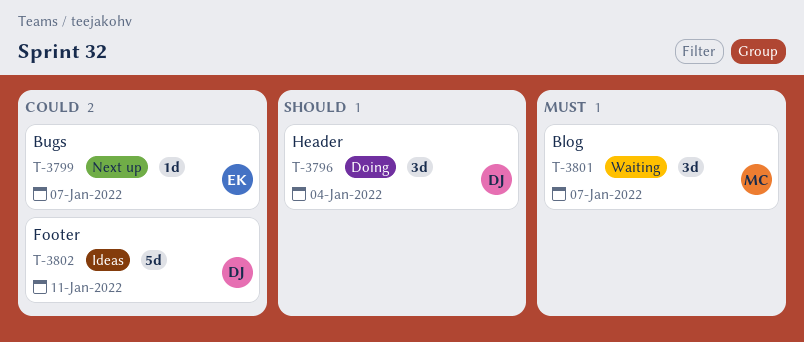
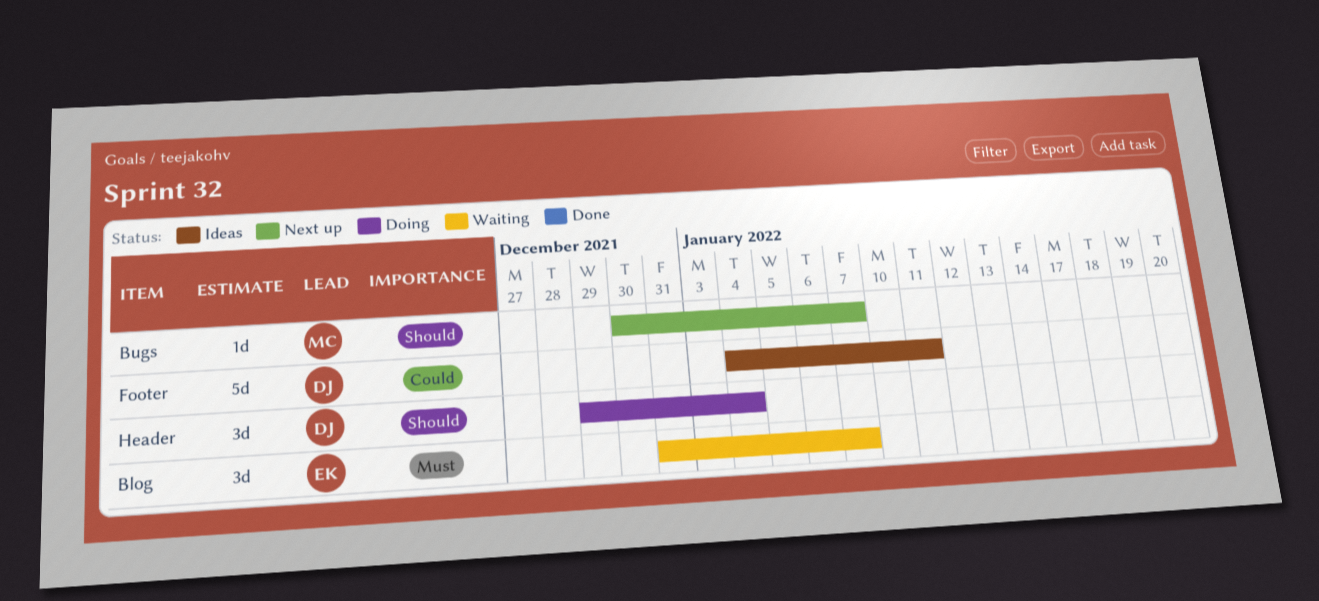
Blog, owner: MC -> EK
Bugs, owner: EK -> MC
Bugs, priority: Could -> Should

